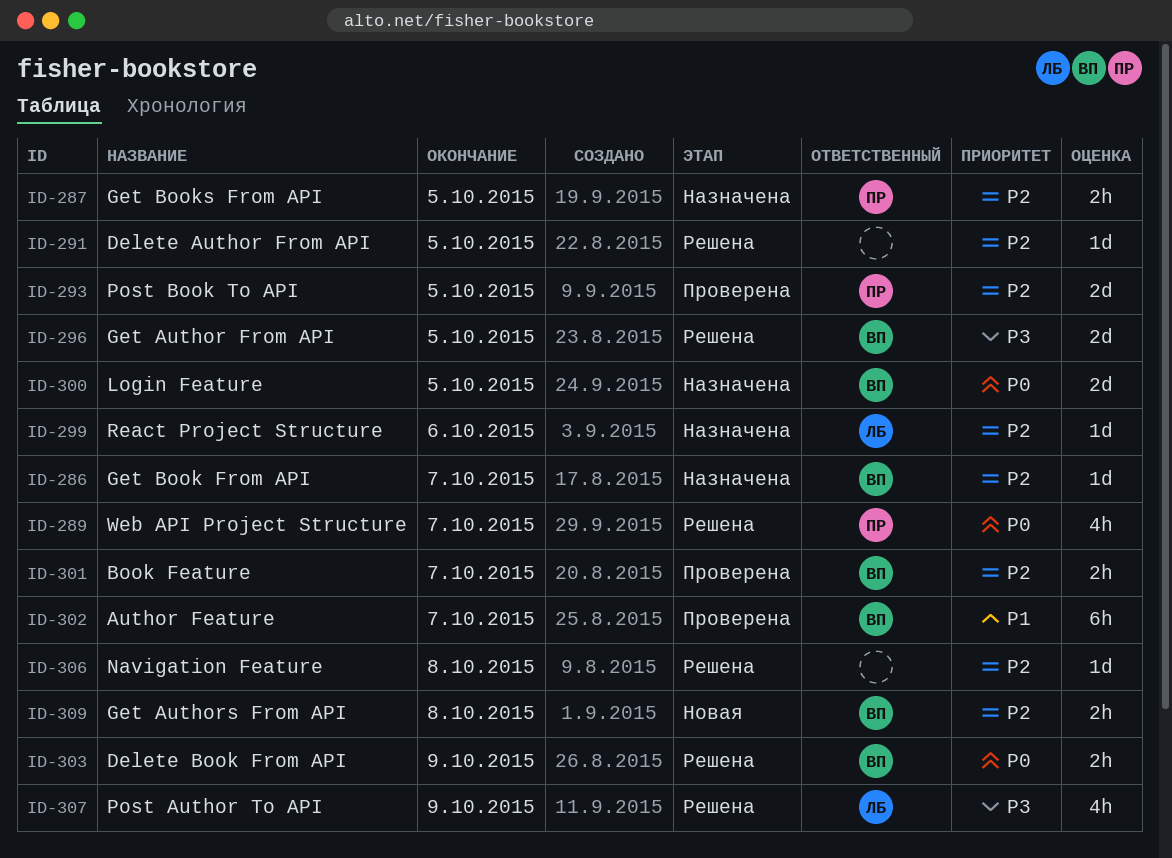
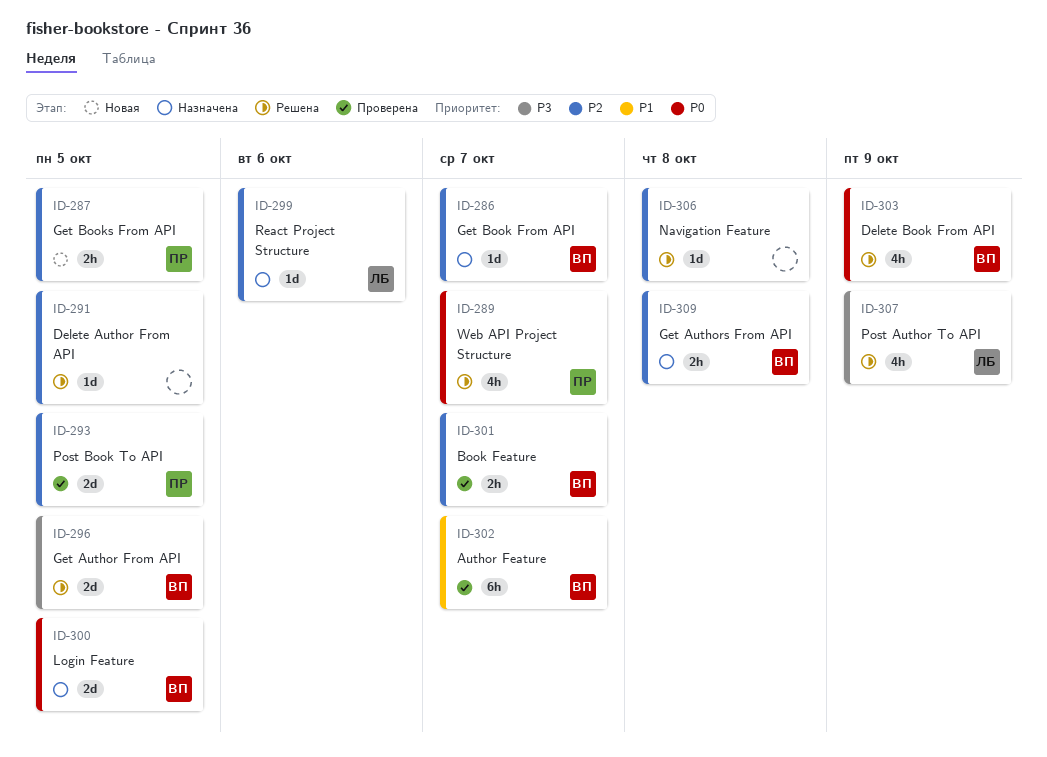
ID-287, status: Назначена -> Новая
ID-303, estimate: 2h -> 4h
ID-309, status: Новая -> Назначена

